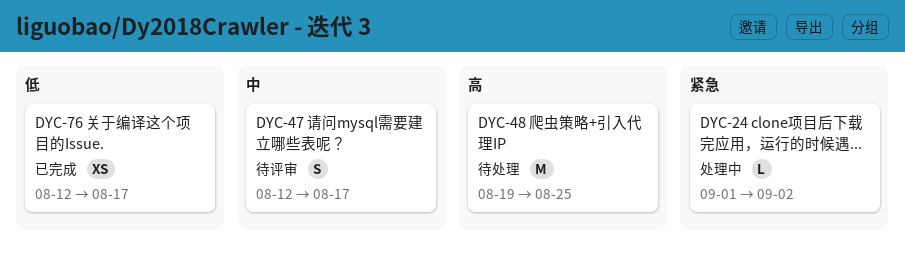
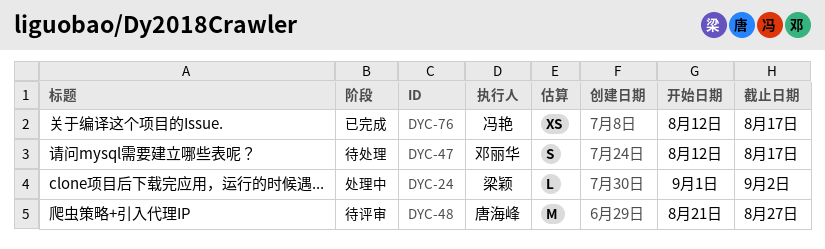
DYC-47, status: 待评审 -> 待处理
DYC-48, status: 待处理 -> 待评审
DYC-48, start: Aug 19 -> Aug 21
DYC-48, due: Aug 25 -> Aug 27

